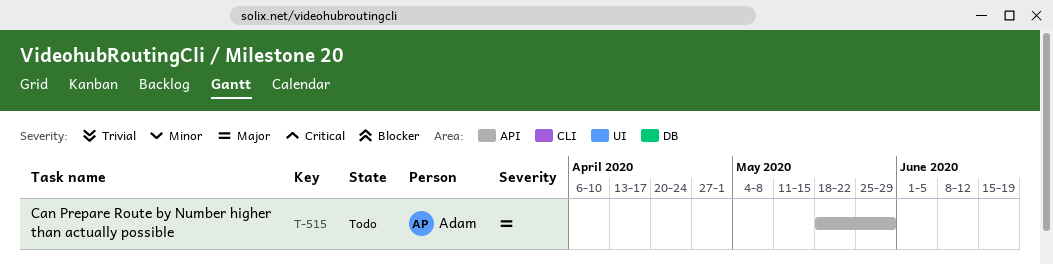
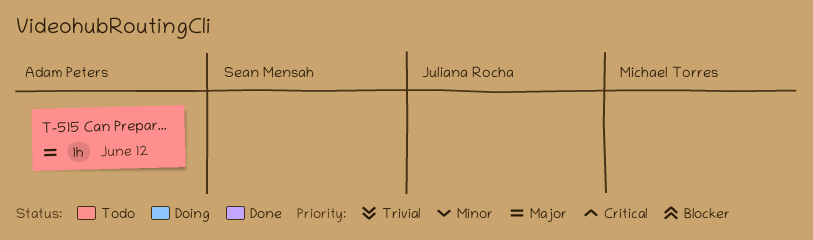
T-515, due: May 29 -> Jun 12

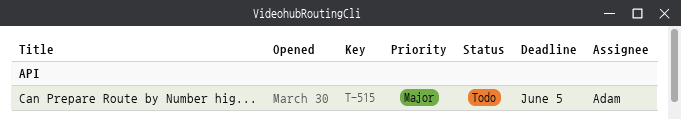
T-515, due: Jun 12 -> Jun 5

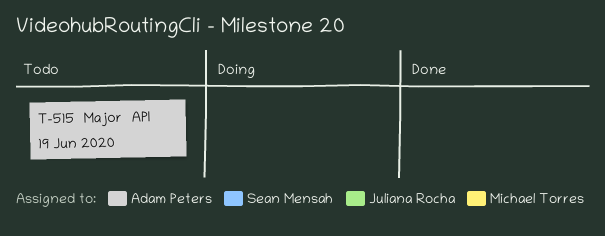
T-515, due: Jun 5 -> Jun 19

